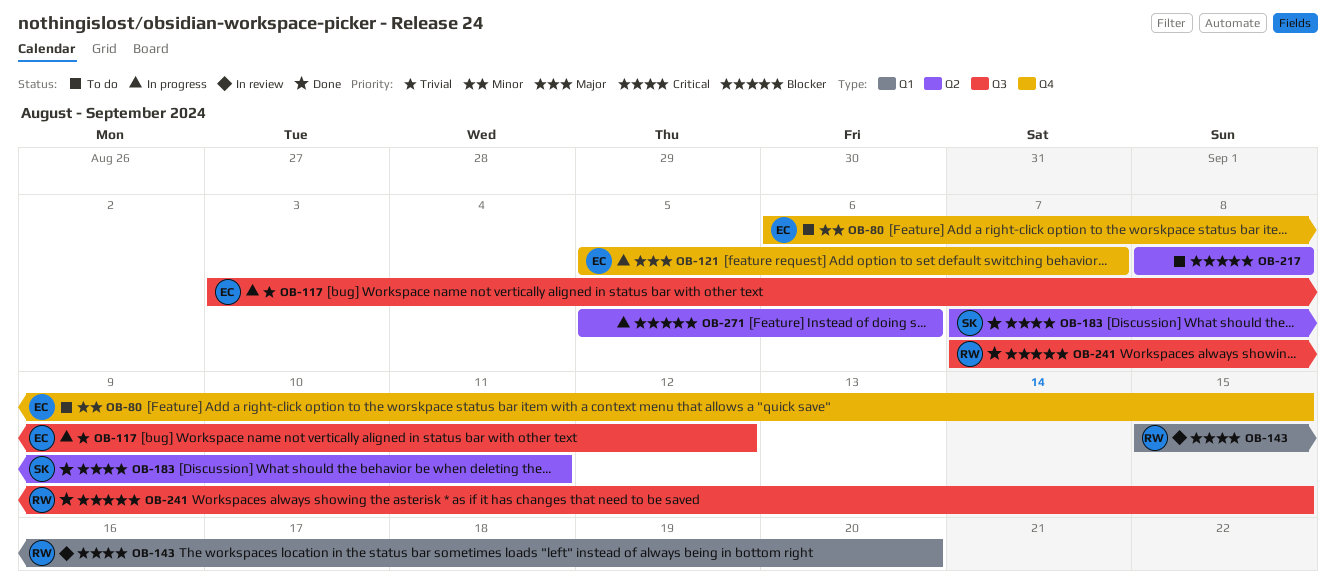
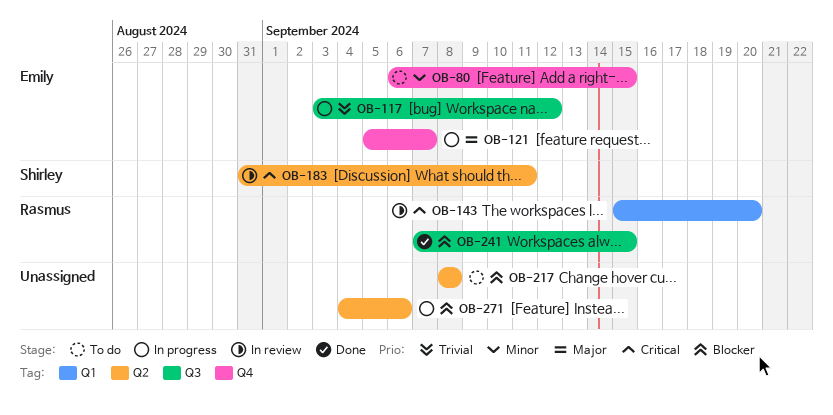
OB-183, status: Done -> In review
OB-183, start: Sep 7 -> Aug 31
OB-271, start: Sep 5 -> Sep 4

